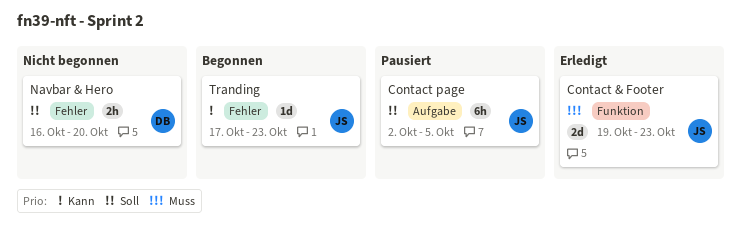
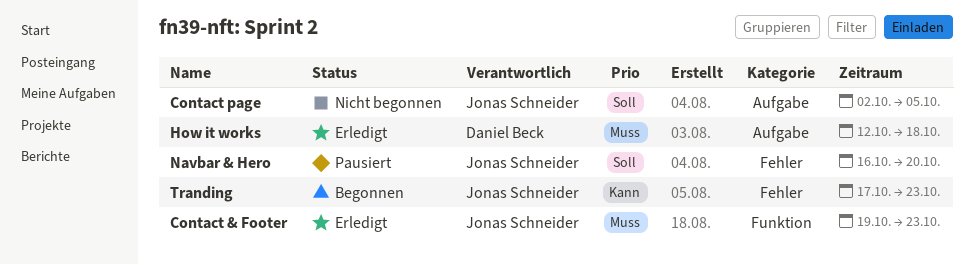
Contact page, status: Pausiert -> Nicht begonnen
How it works: none -> present
Navbar & Hero, status: Nicht begonnen -> Pausiert
Navbar & Hero, owner: Daniel Beck -> Jonas Schneider

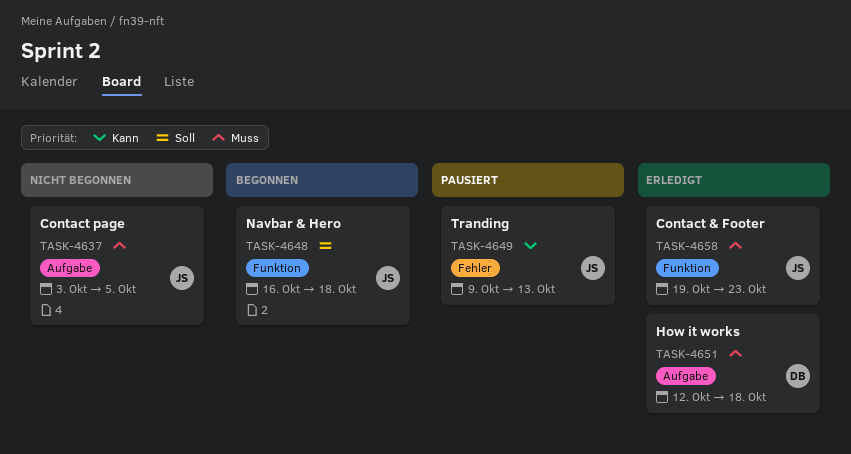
Contact page, priority: Soll -> Muss
Contact page, start: Oct 2 -> Oct 3
Navbar & Hero, status: Pausiert -> Begonnen
Navbar & Hero, label: Fehler -> Funktion
Navbar & Hero, due: Oct 20 -> Oct 18
Tranding, status: Begonnen -> Pausiert
Tranding, start: Oct 17 -> Oct 9
Tranding, due: Oct 23 -> Oct 13

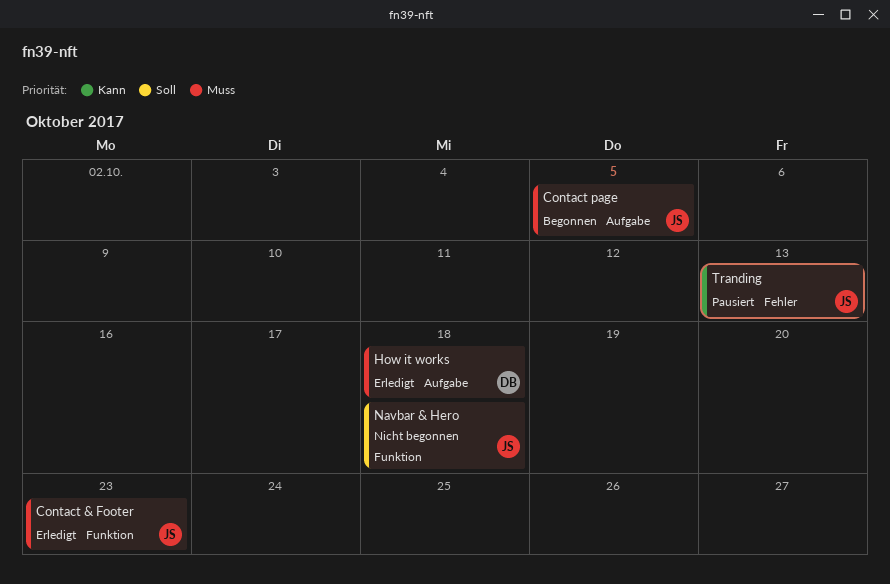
Contact page, status: Nicht begonnen -> Begonnen
Navbar & Hero, status: Begonnen -> Nicht begonnen

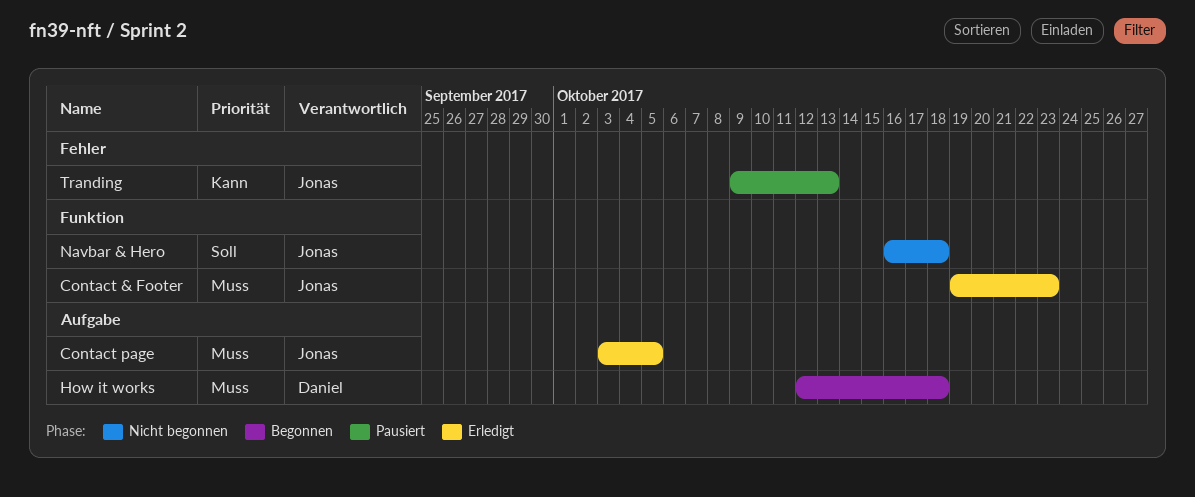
Contact page, status: Begonnen -> Erledigt
How it works, status: Erledigt -> Begonnen

